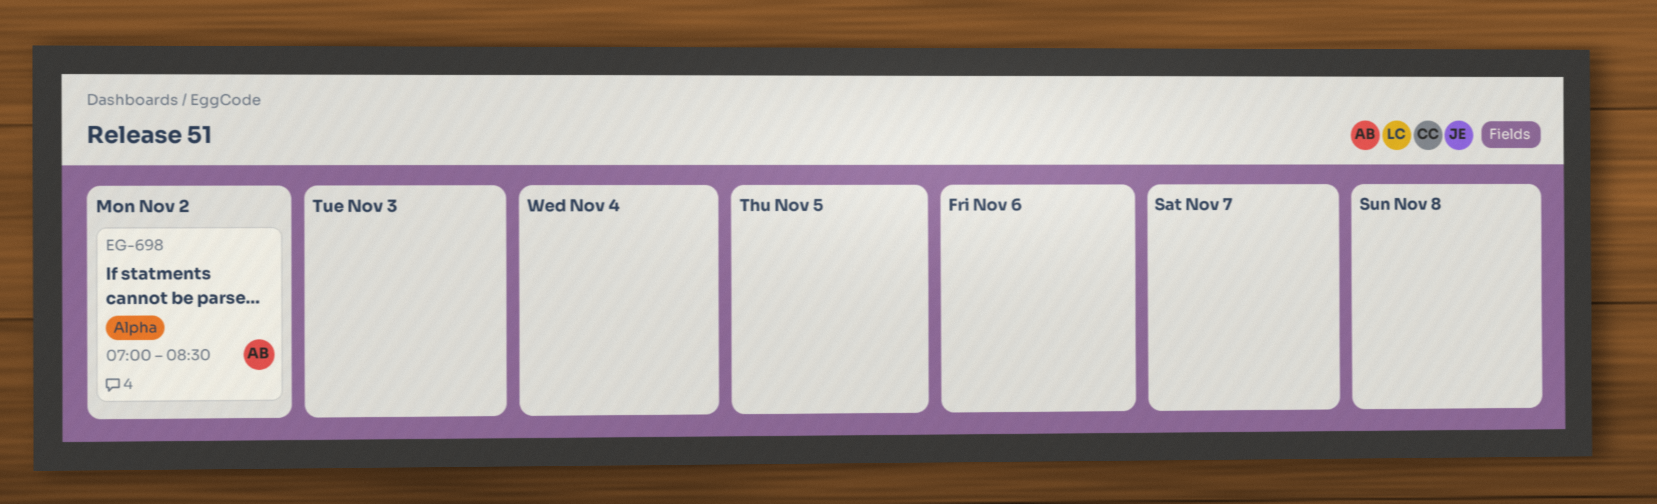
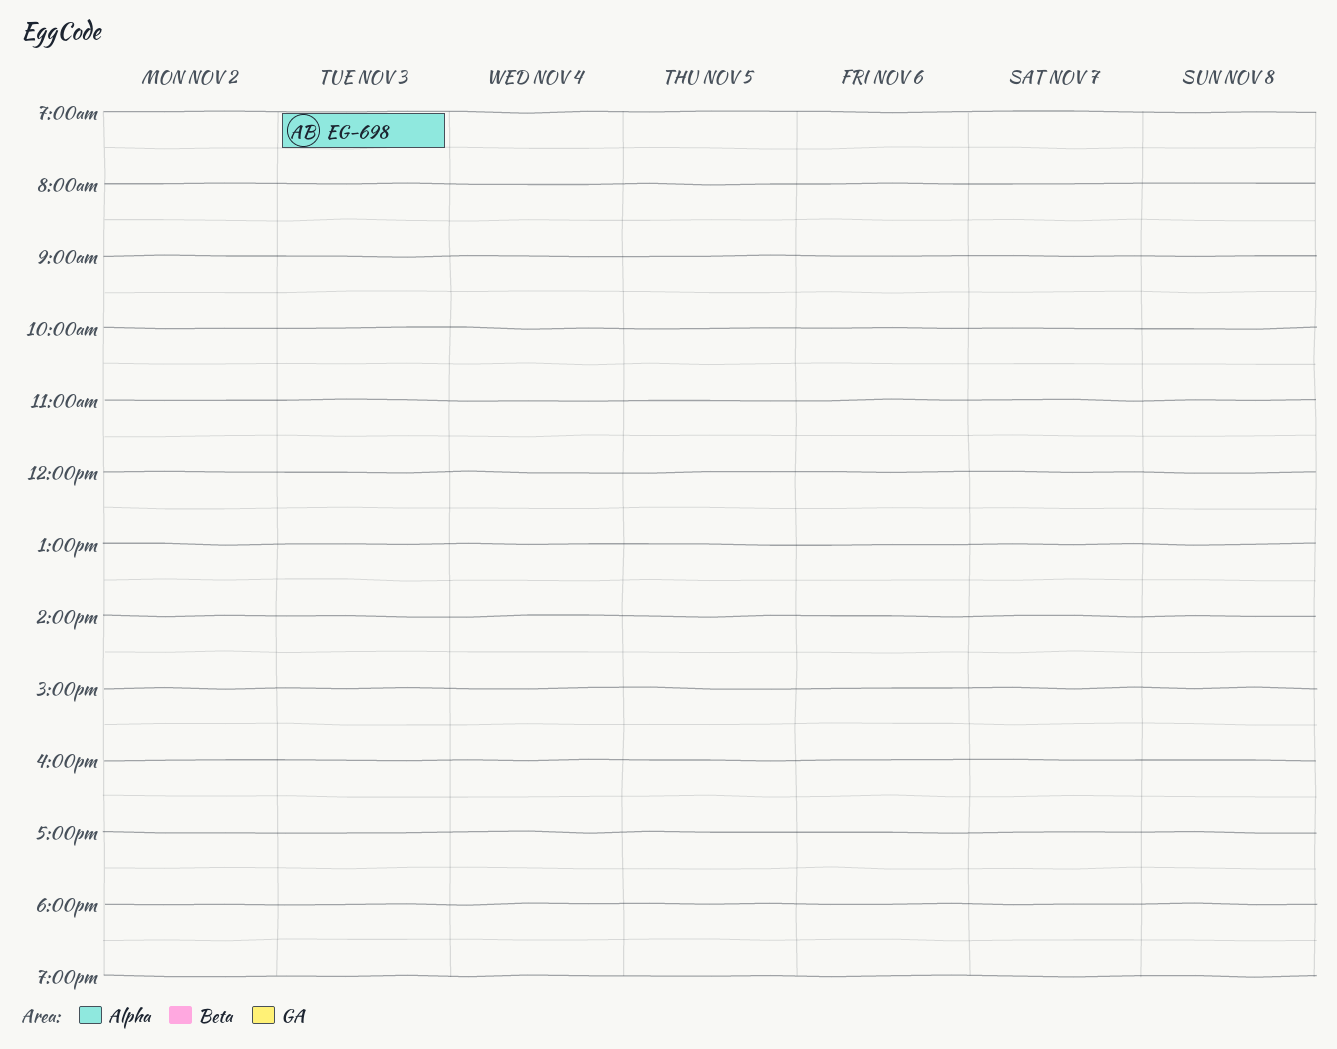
EG-698, day: Nov 2 -> Nov 3
EG-698, ends: 08:30 -> 07:30

